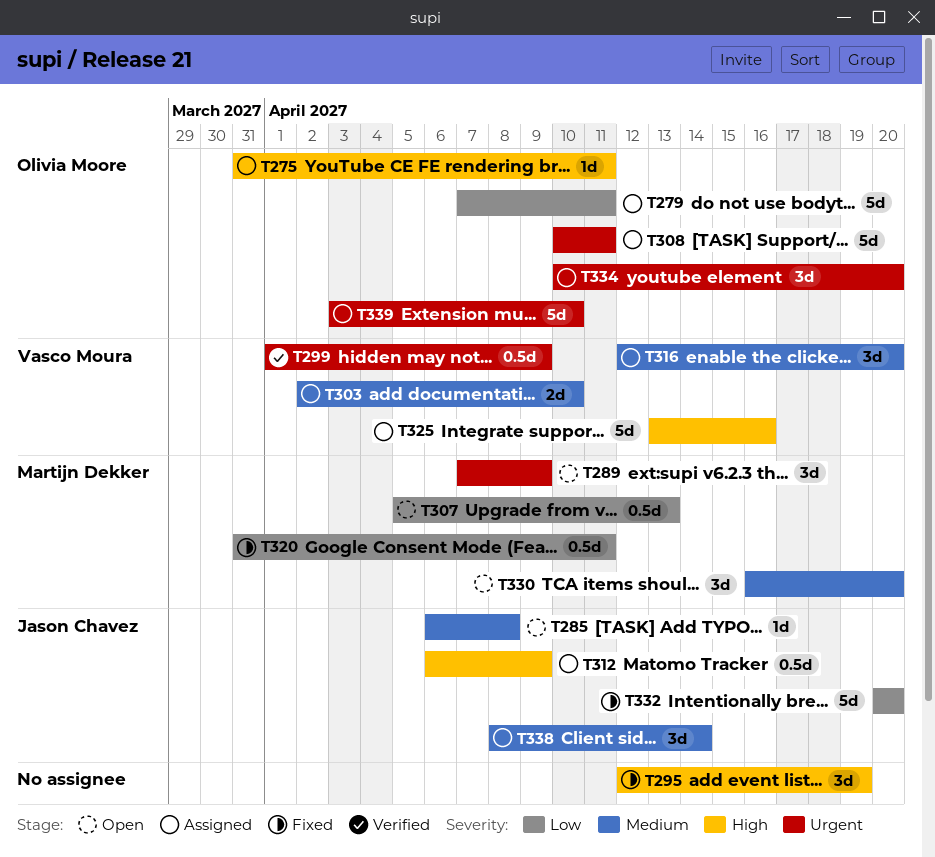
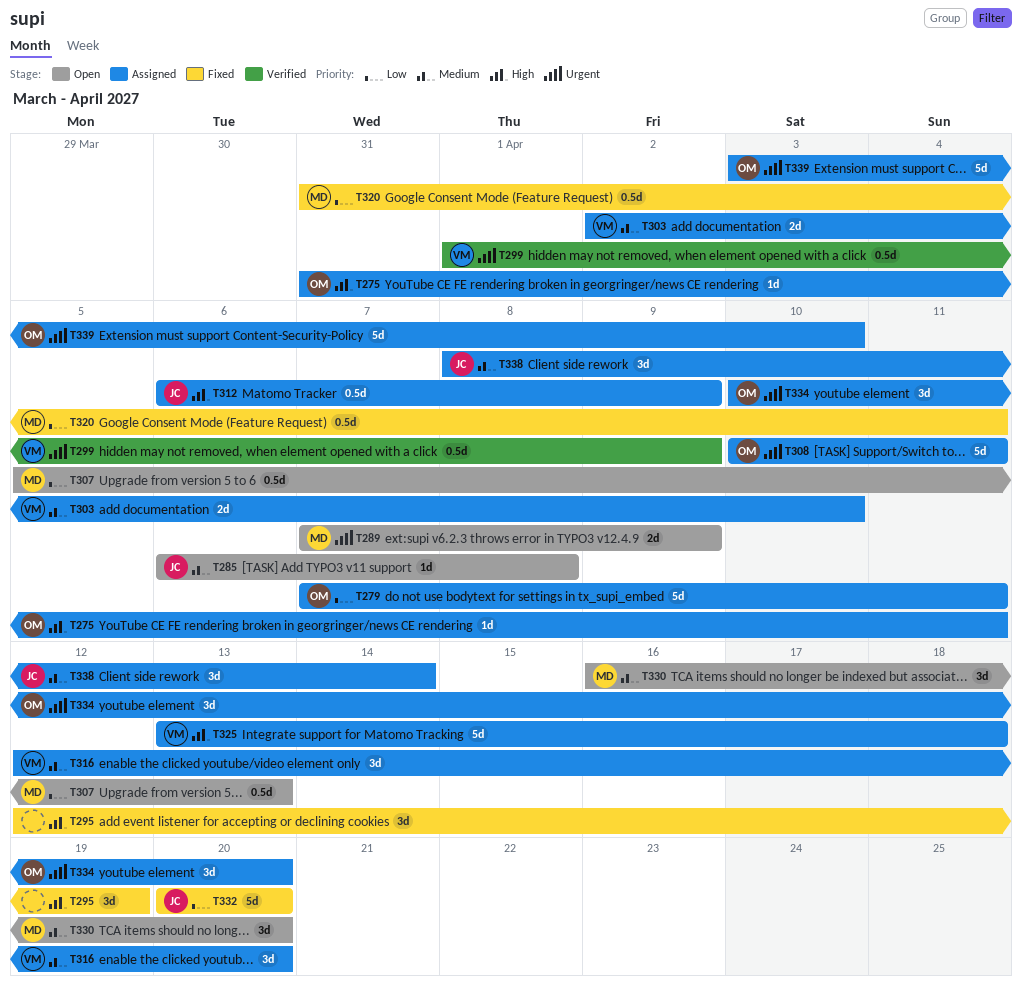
T289, estimate: 3d -> 2d
T325, due: Apr 16 -> Apr 18

